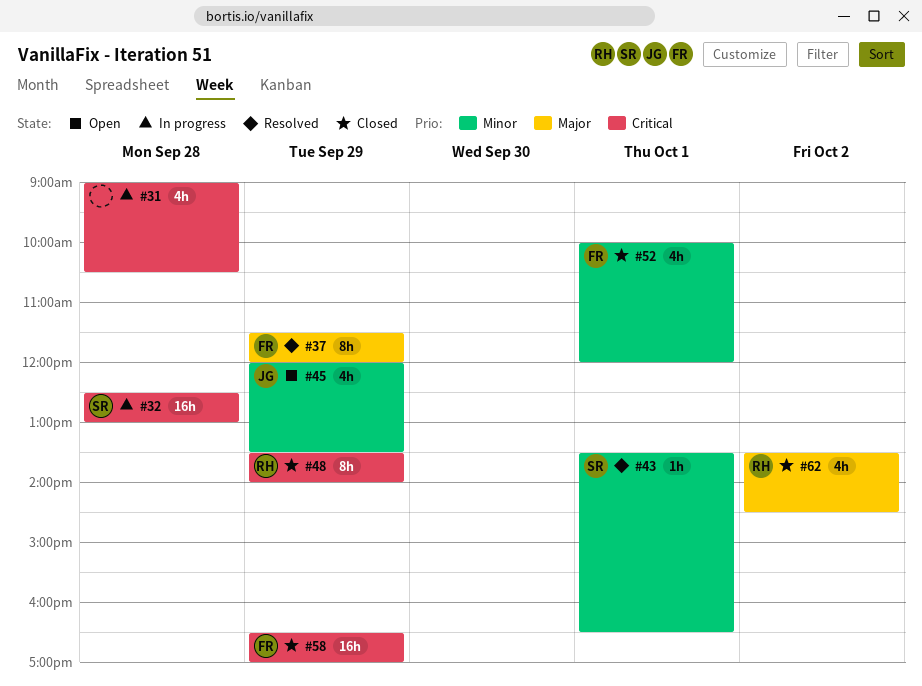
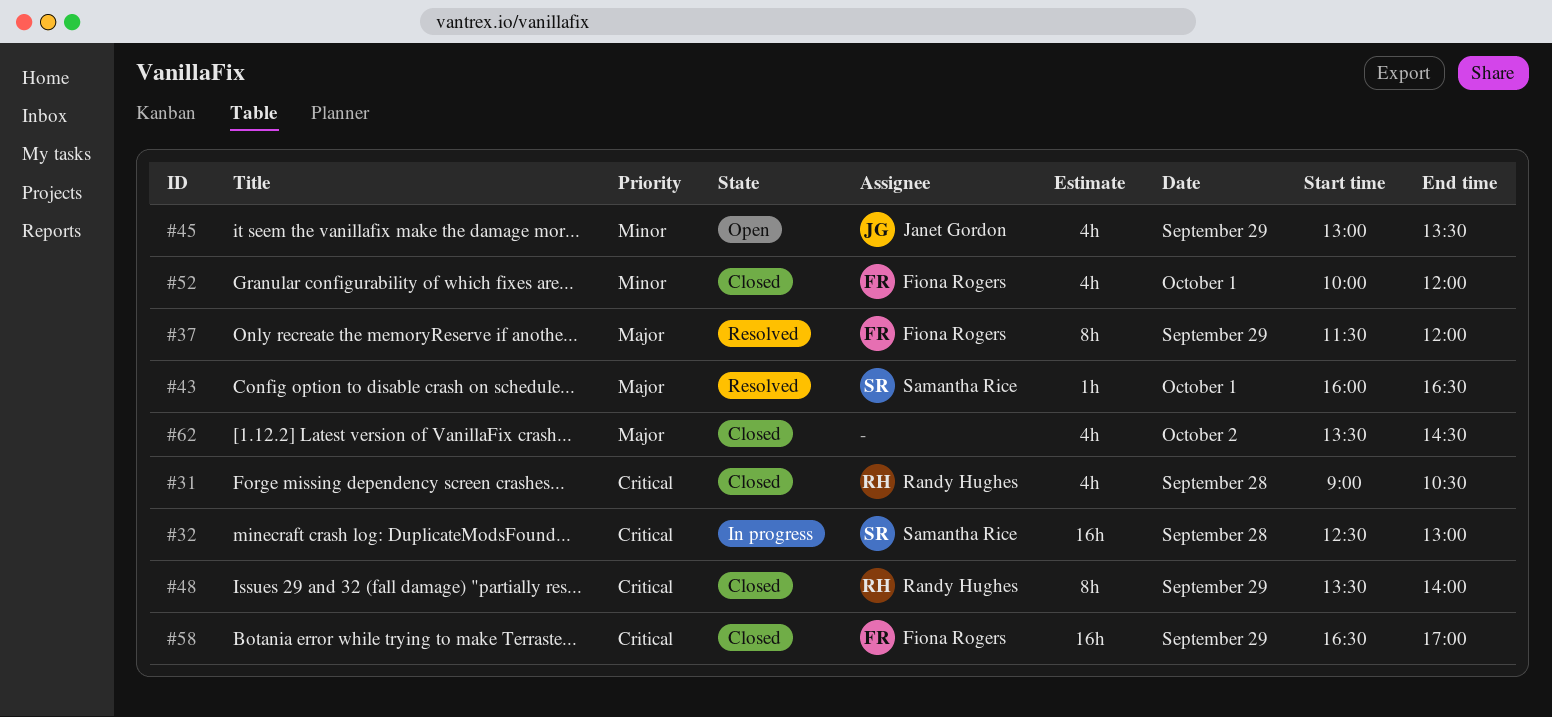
#31, status: In progress -> Closed
#31, owner: none -> Randy Hughes
#43, priority: Minor -> Major
#43, begins: 13:30 -> 16:00
#45, begins: 12:00 -> 13:00
#62, owner: Randy Hughes -> none

